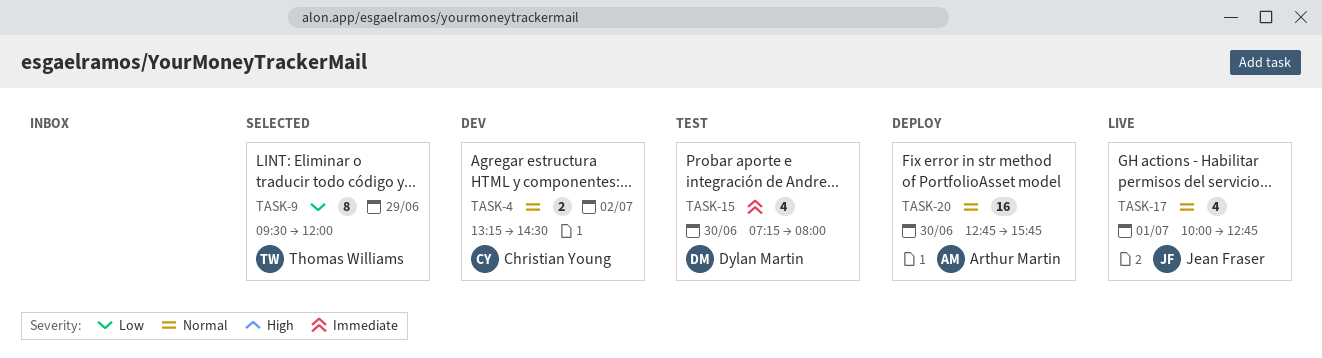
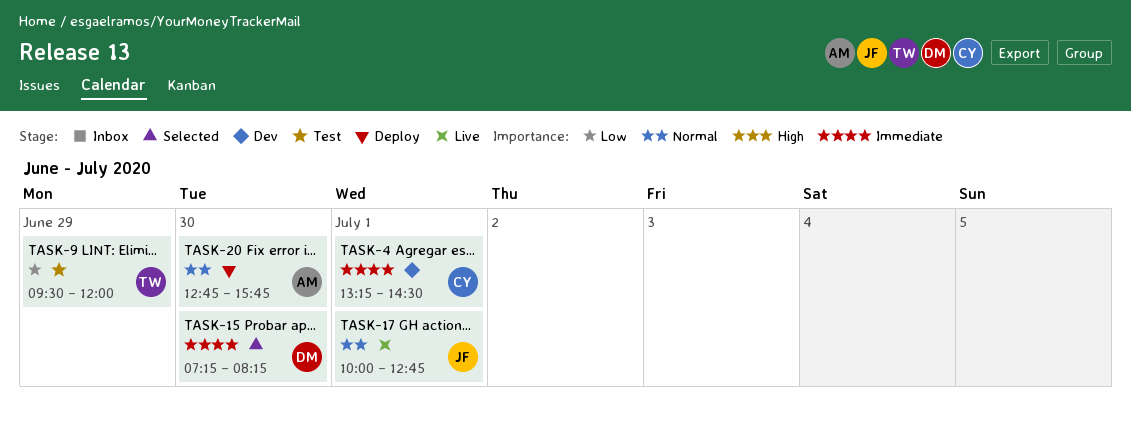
TASK-4, priority: Normal -> Immediate
TASK-4, day: Jul 2 -> Jul 1
TASK-9, status: Selected -> Test
TASK-15, status: Test -> Selected
TASK-15, ends: 08:00 -> 08:15

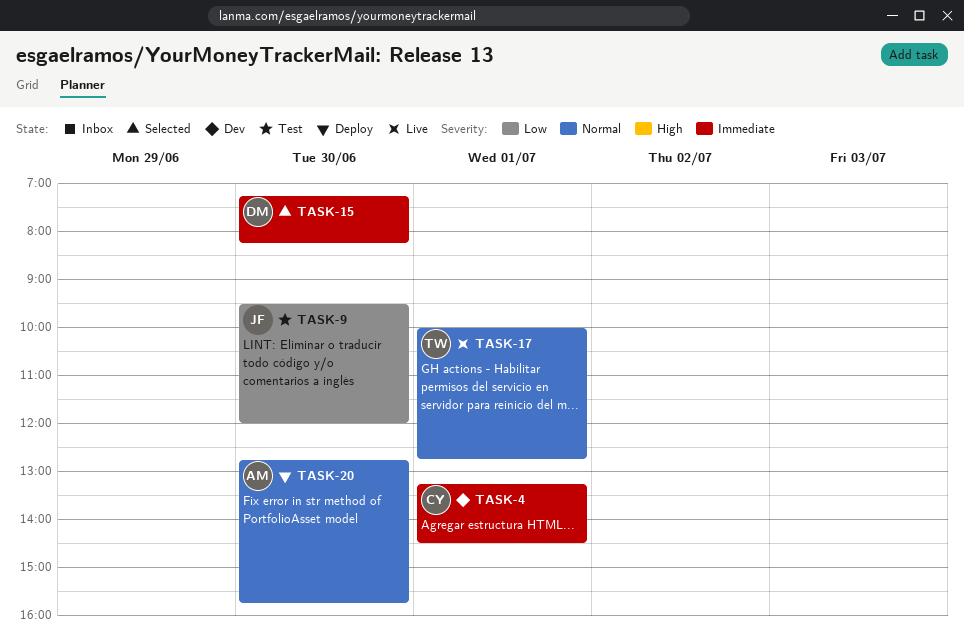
TASK-9, owner: TW -> JF
TASK-9, day: Jun 29 -> Jun 30
TASK-17, owner: JF -> TW

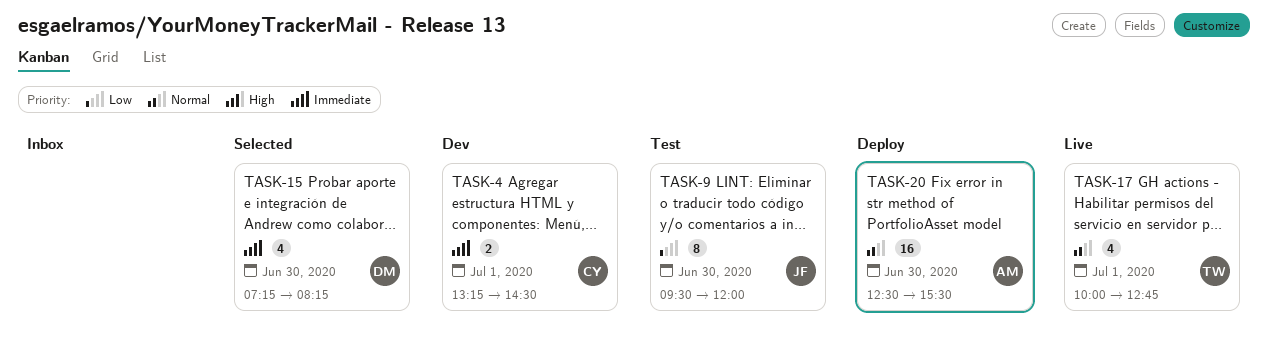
TASK-20, begins: 12:45 -> 12:30
TASK-20, ends: 15:45 -> 15:30

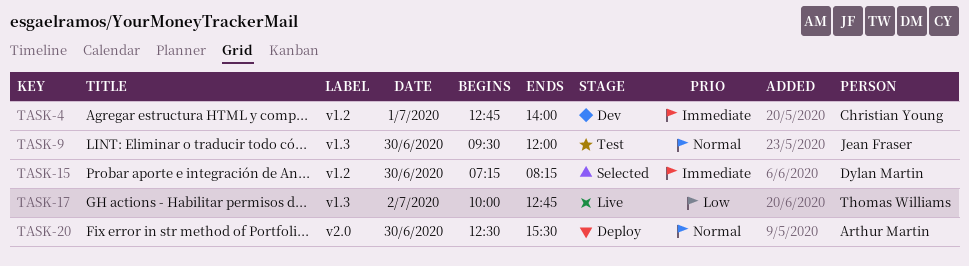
TASK-4, begins: 13:15 -> 12:45
TASK-4, ends: 14:30 -> 14:00
TASK-9, priority: Low -> Normal
TASK-17, priority: Normal -> Low
TASK-17, day: Jul 1 -> Jul 2

